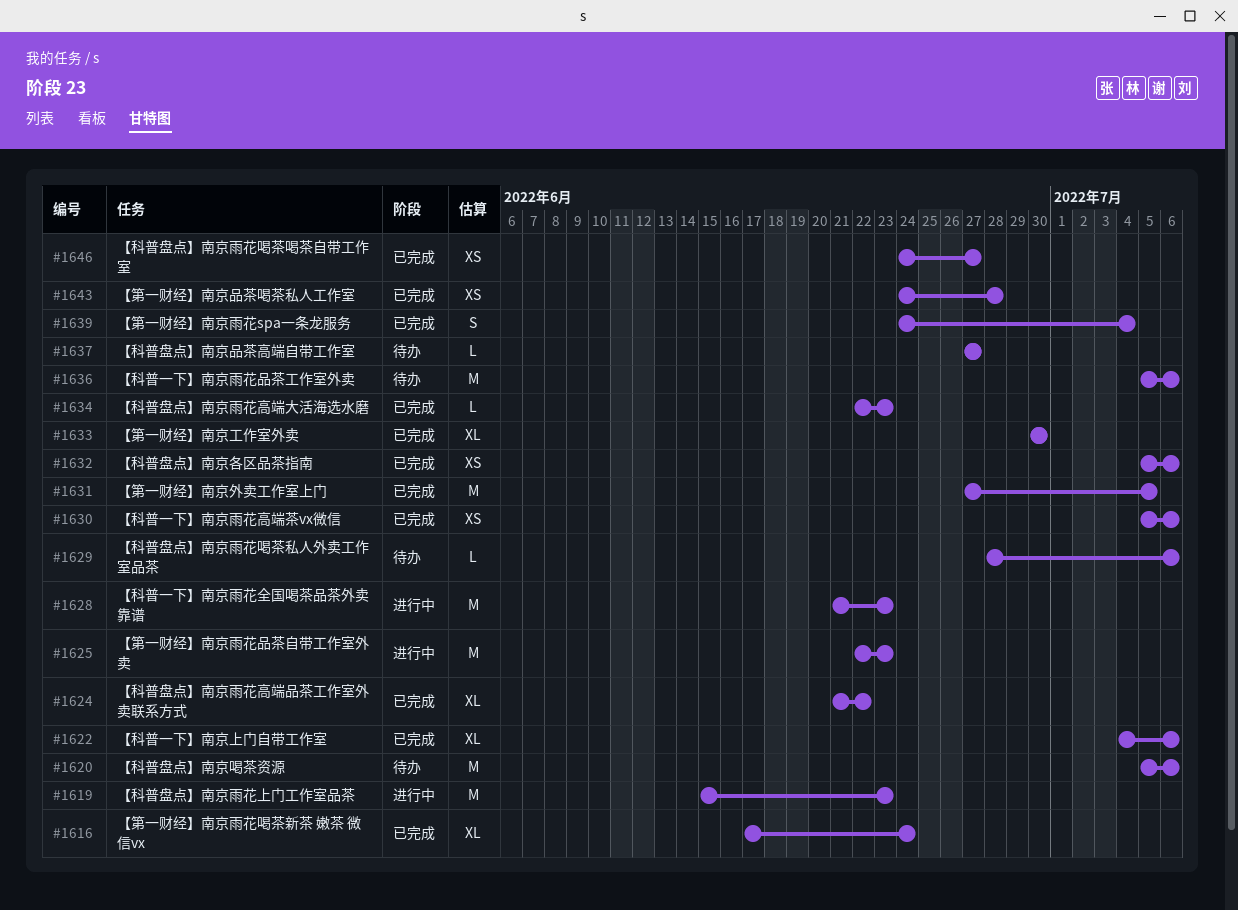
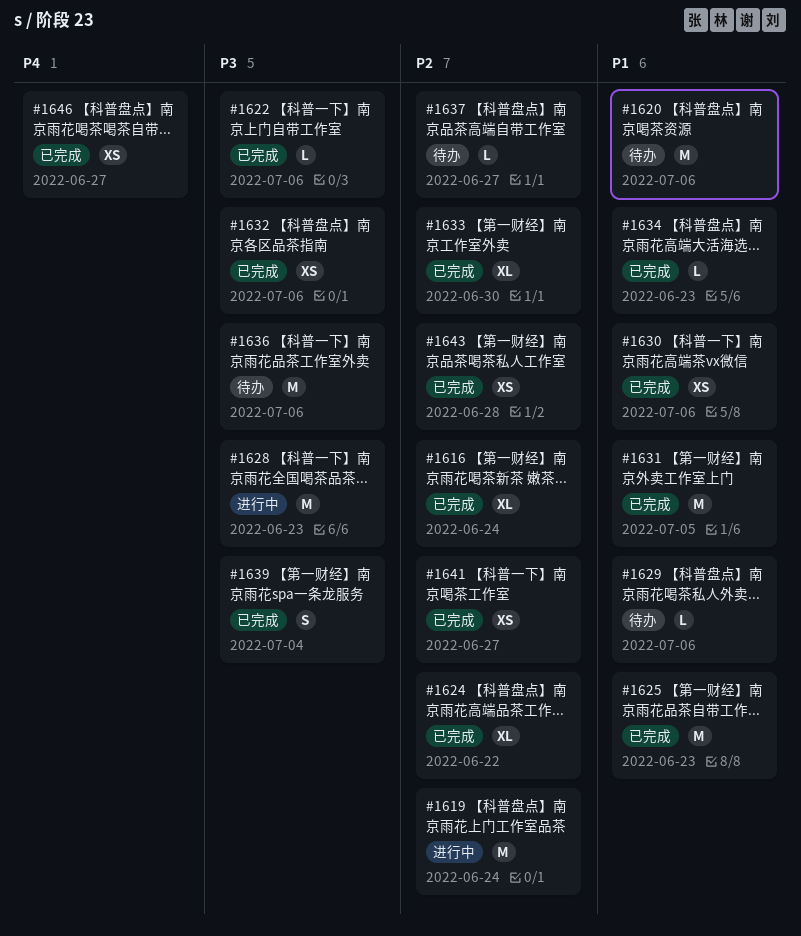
#1619, due: Jun 23 -> Jun 24
#1622, estimate: XL -> L
#1625, status: 进行中 -> 已完成
#1641: none -> present

